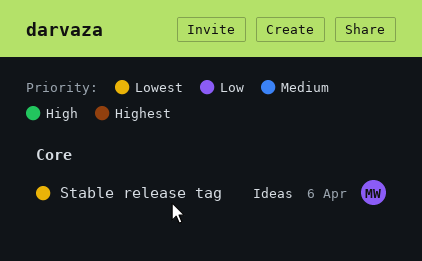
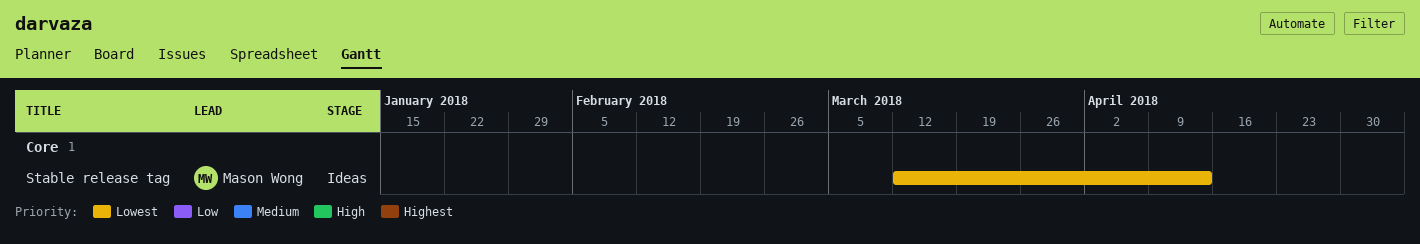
Stable release tag, due: Apr 6 -> Apr 13

